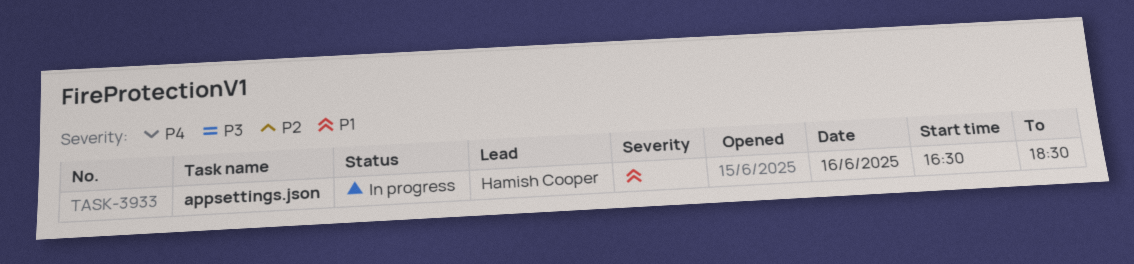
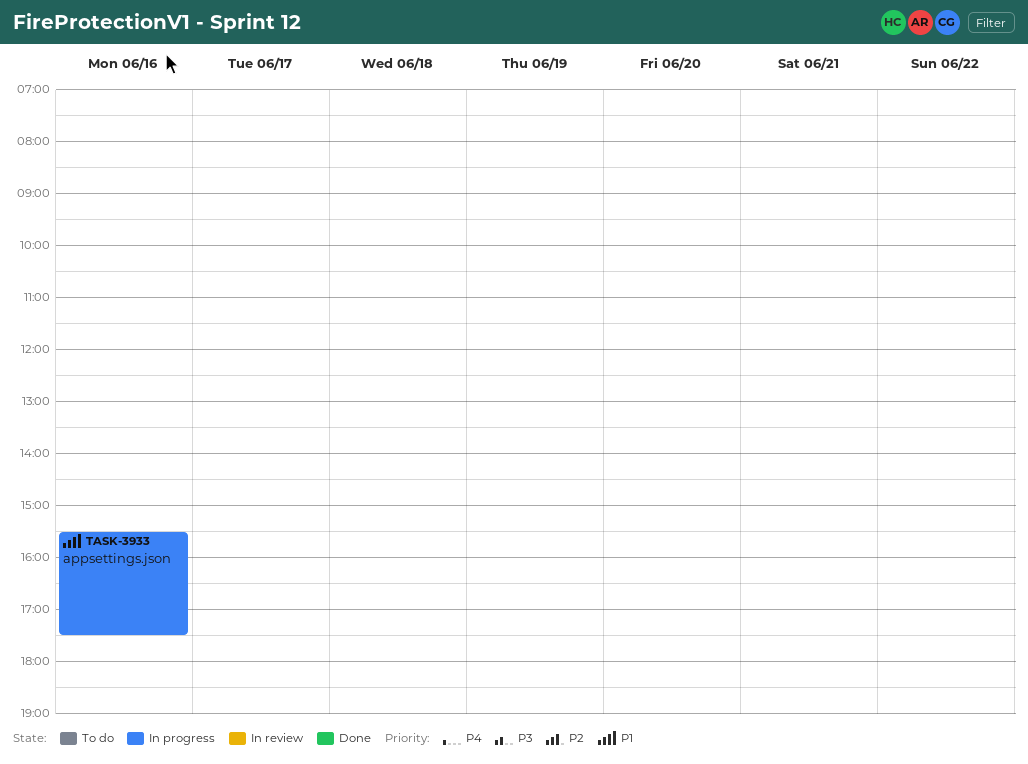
TASK-3933, begins: 16:30 -> 15:30
TASK-3933, ends: 18:30 -> 17:30

